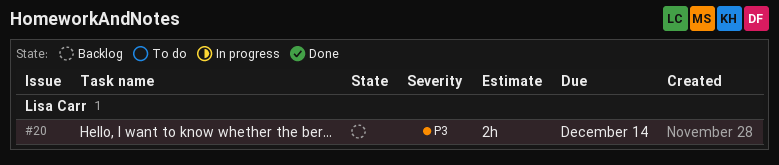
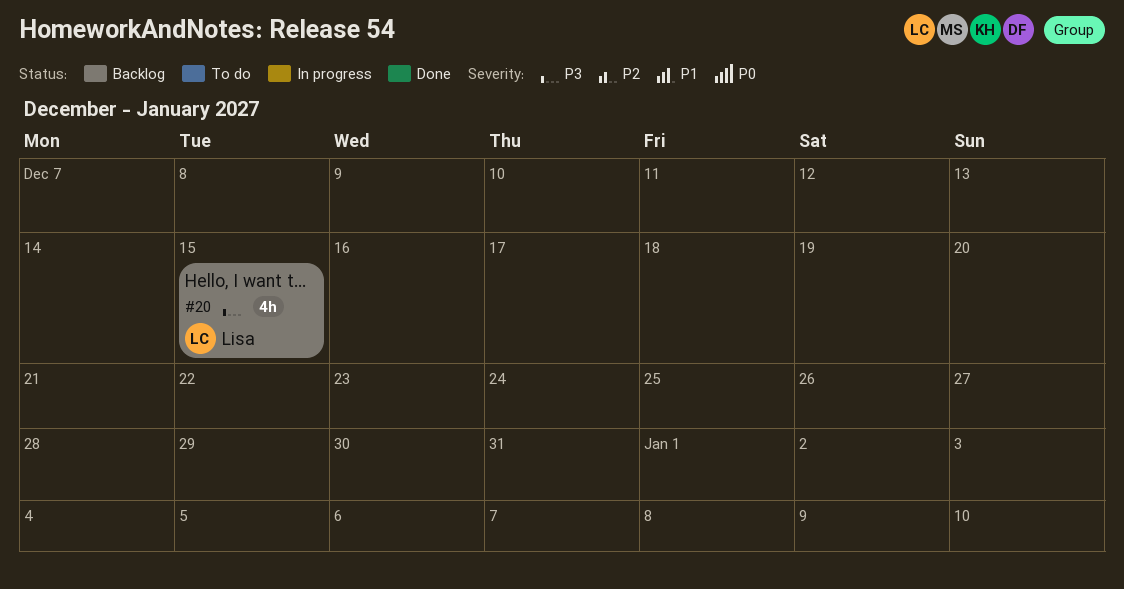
#20, estimate: 2h -> 4h
#20, due: Dec 14 -> Dec 15

